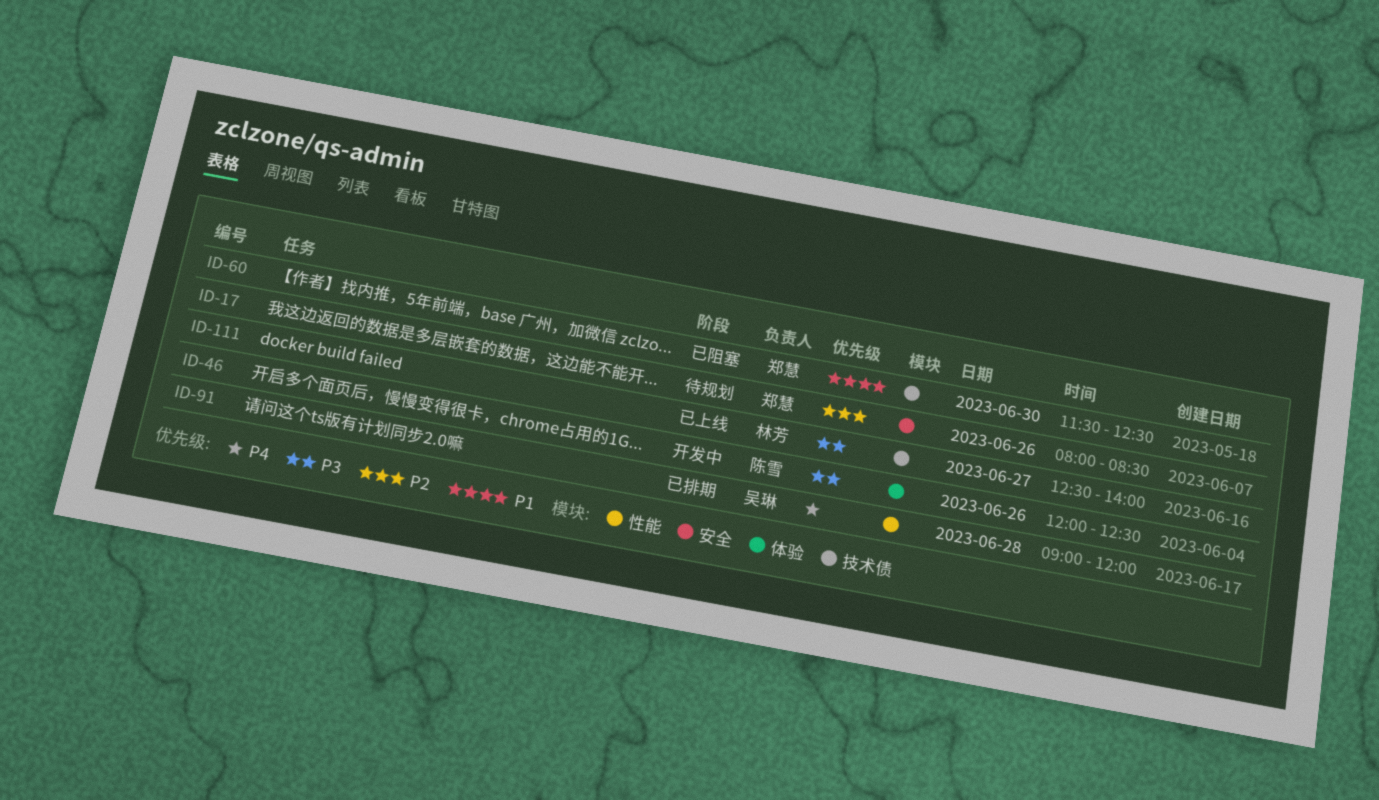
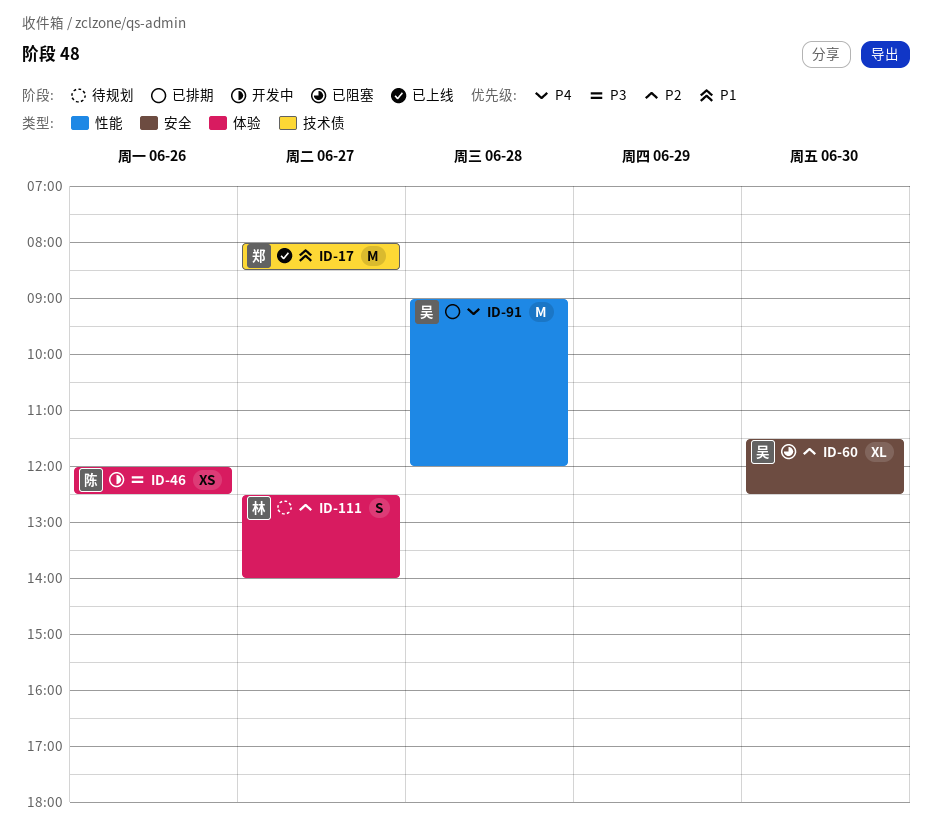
ID-17, status: 待规划 -> 已上线
ID-17, priority: P2 -> P1
ID-17, label: 安全 -> 技术债
ID-17, day: Jun 26 -> Jun 27
ID-60, owner: 郑慧 -> 吴琳
ID-60, priority: P1 -> P2
ID-60, label: 技术债 -> 安全
ID-111, status: 已上线 -> 待规划
ID-111, priority: P3 -> P2
ID-111, label: 技术债 -> 体验

